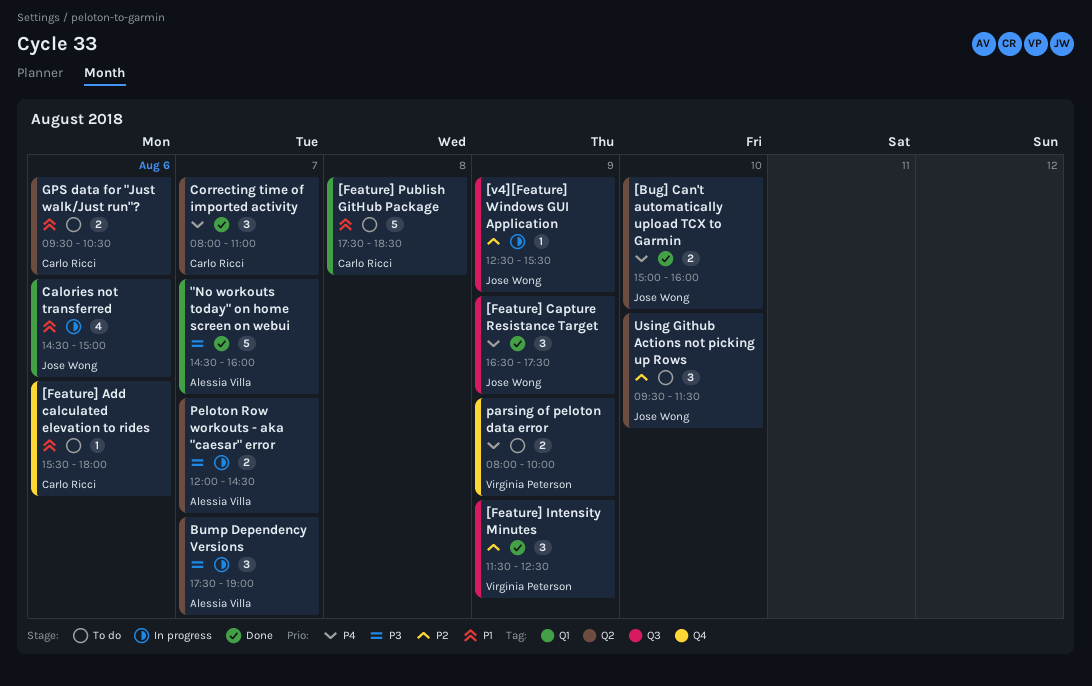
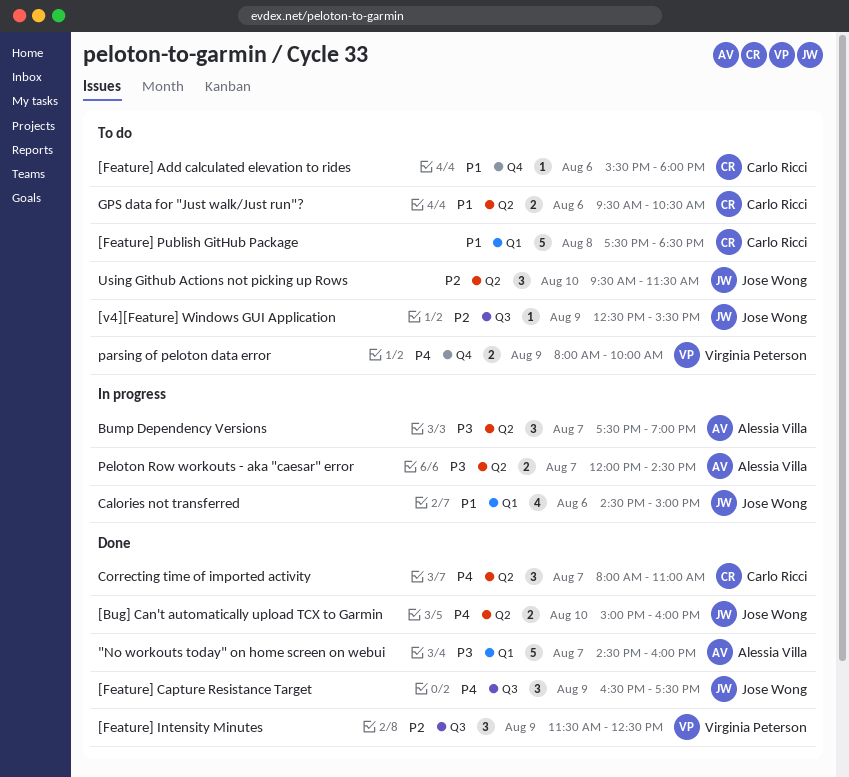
[v4][Feature] Windows GUI Application, status: In progress -> To do

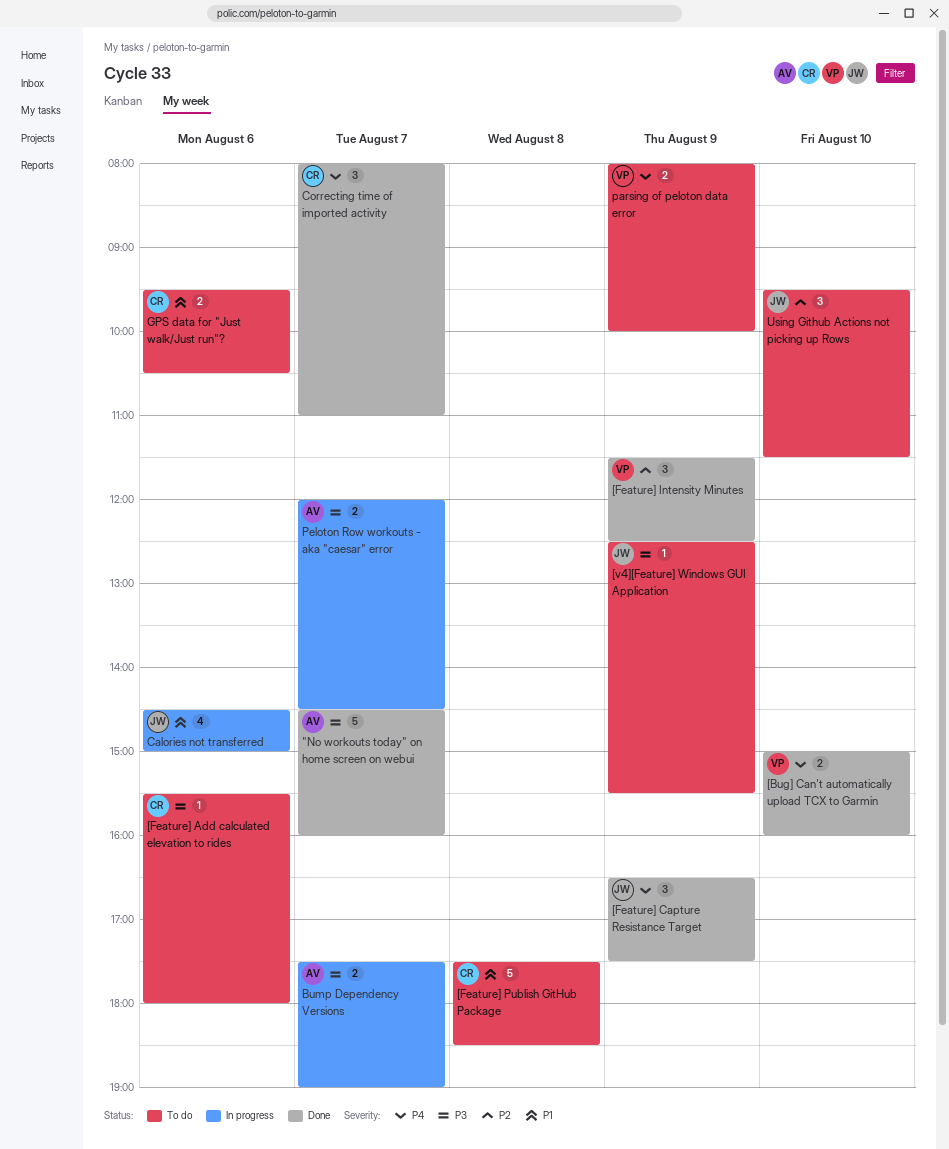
[Bug] Can't automatically upload TCX to Garmin, owner: Jose Wong -> Virginia Peterson
[Feature] Add calculated elevation to rides, priority: P1 -> P3
[v4][Feature] Windows GUI Application, priority: P2 -> P3
Bump Dependency Versions, estimate: 3 -> 2

